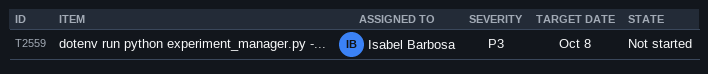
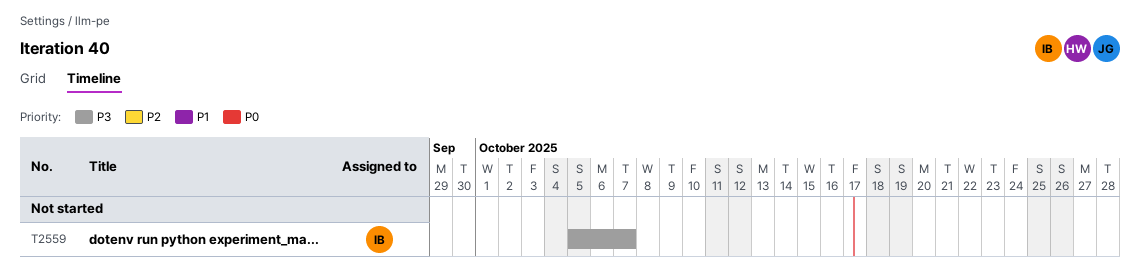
T2559, due: Oct 8 -> Oct 7

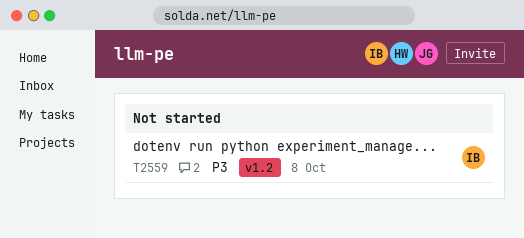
T2559, due: Oct 7 -> Oct 8

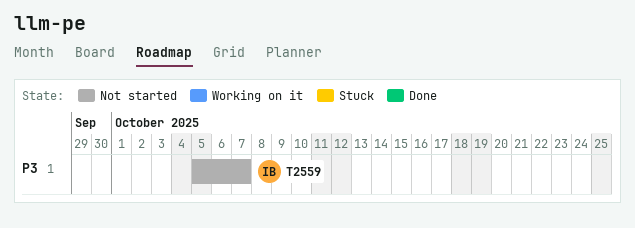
T2559, due: Oct 8 -> Oct 7

